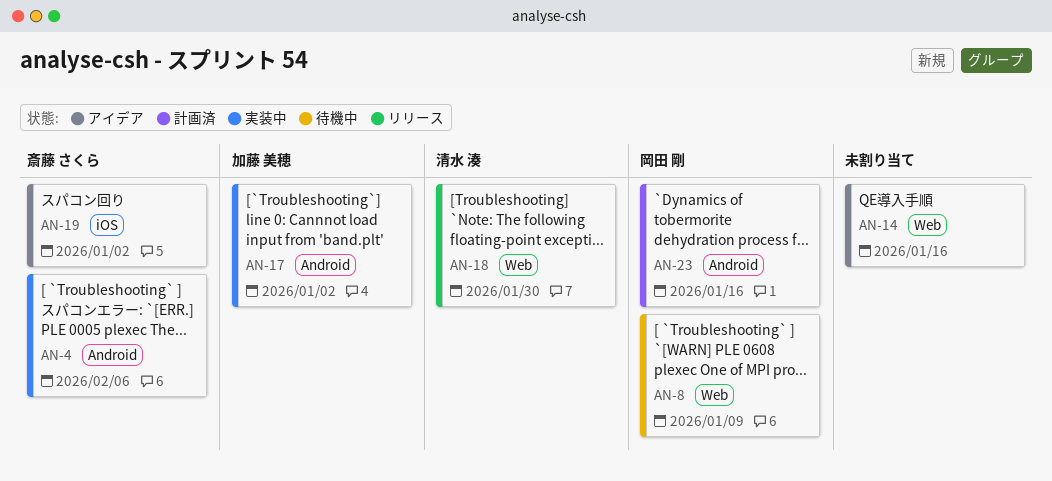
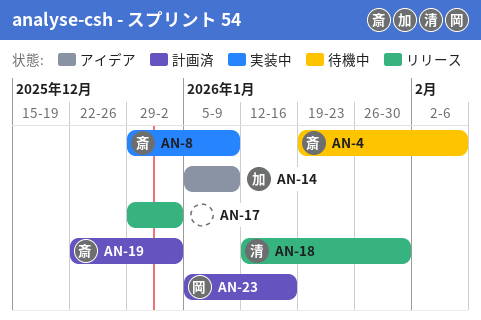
AN-4, status: 実装中 -> 待機中
AN-8, status: 待機中 -> 実装中
AN-8, owner: 岡田 剛 -> 斎藤 さくら
AN-14, owner: none -> 加藤 美穂
AN-14, due: Jan 16 -> Jan 9
AN-17, status: 実装中 -> リリース
AN-17, owner: 加藤 美穂 -> none
AN-19, status: アイデア -> 計画済

